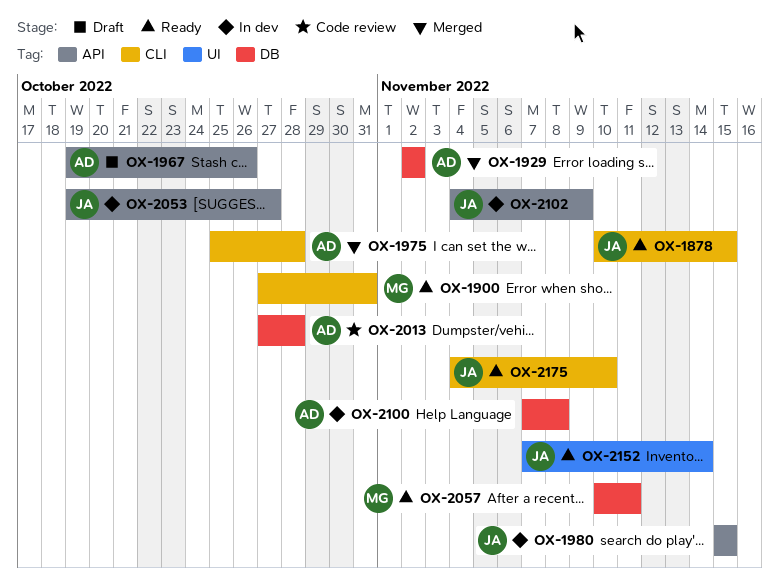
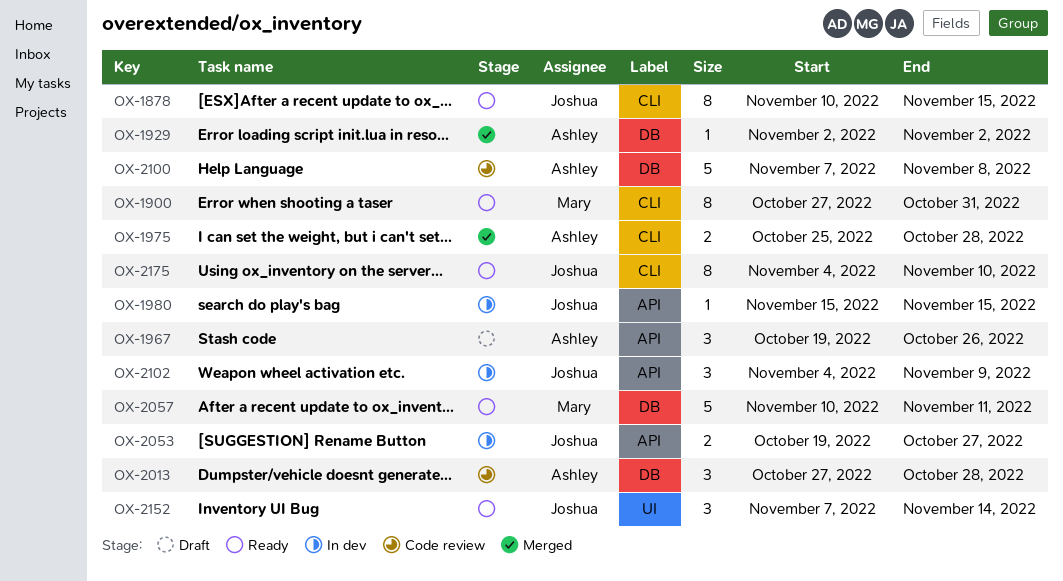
OX-2100, status: In dev -> Code review

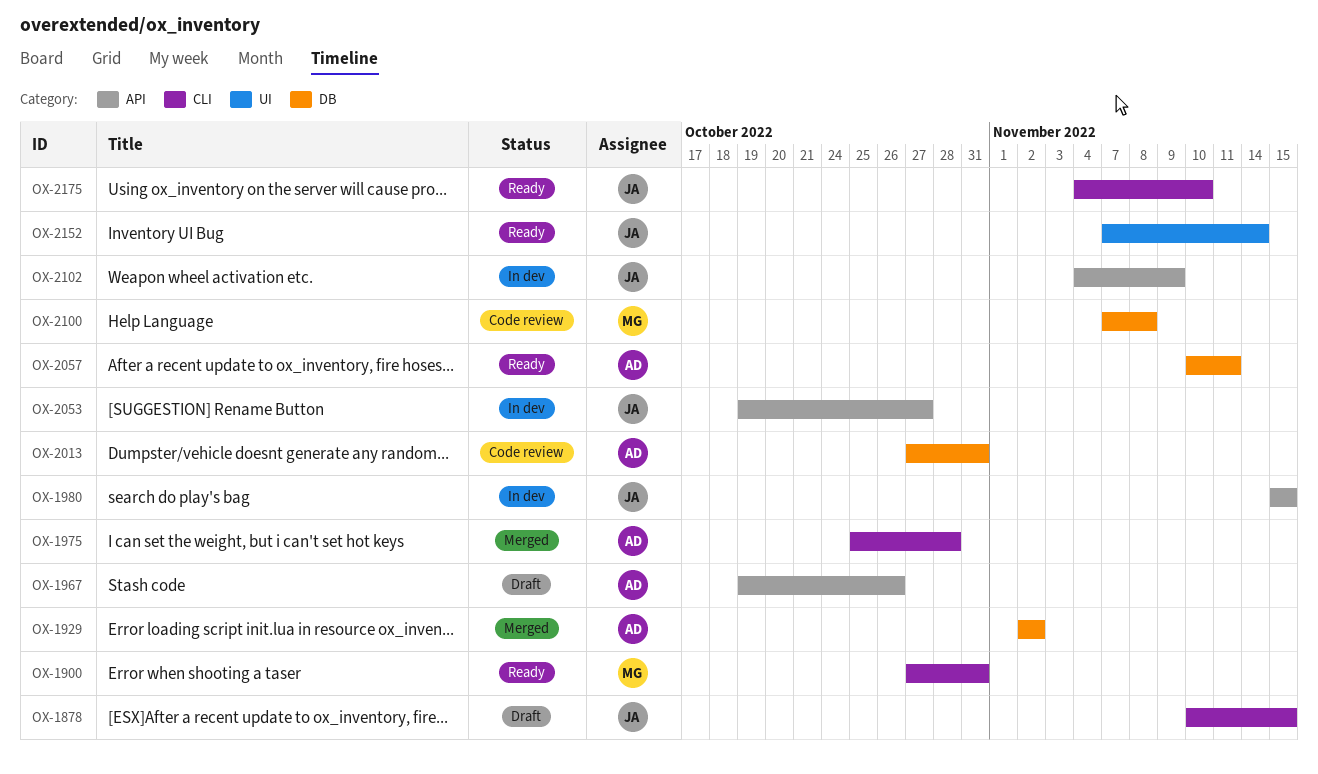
OX-1878, status: Ready -> Draft
OX-2013, due: Oct 28 -> Oct 31
OX-2057, owner: Mary -> Ashley
OX-2100, owner: Ashley -> Mary

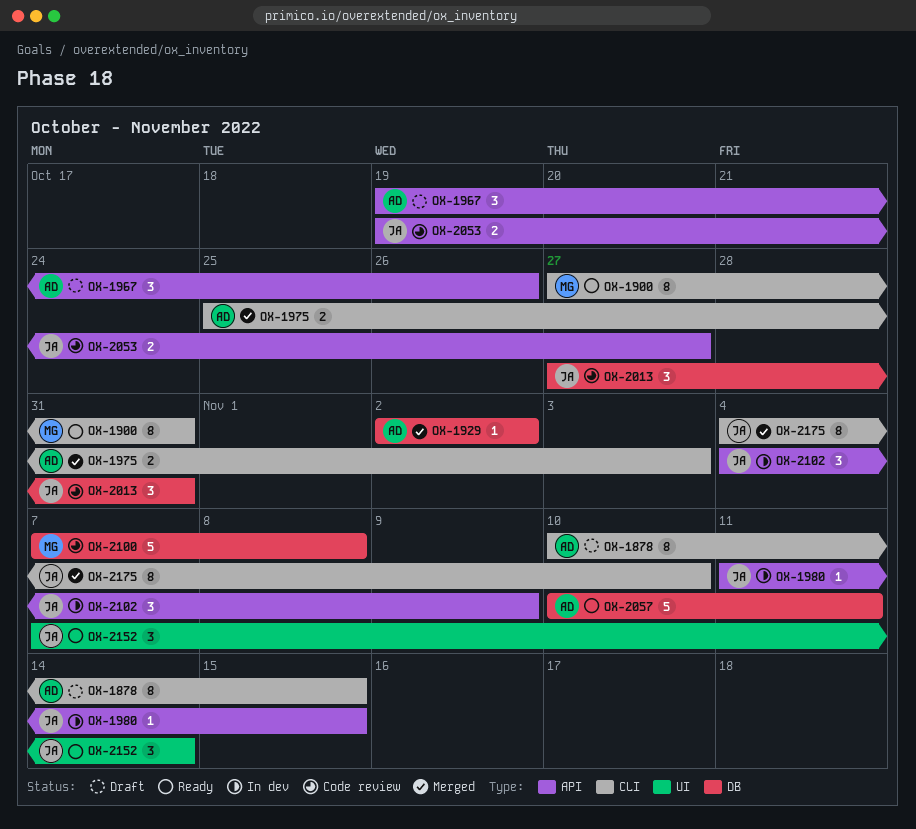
OX-1878, owner: JA -> AD
OX-1975, due: Oct 28 -> Nov 3
OX-1980, start: Nov 15 -> Nov 11
OX-2013, owner: AD -> JA
OX-2053, status: In dev -> Code review
OX-2175, status: Ready -> Merged

